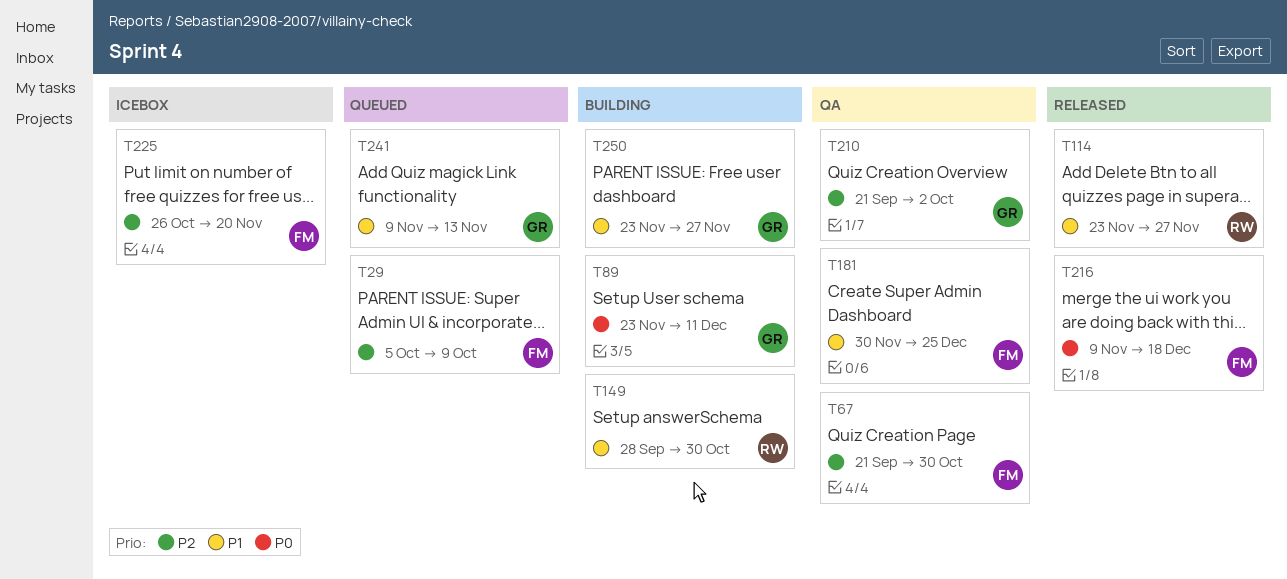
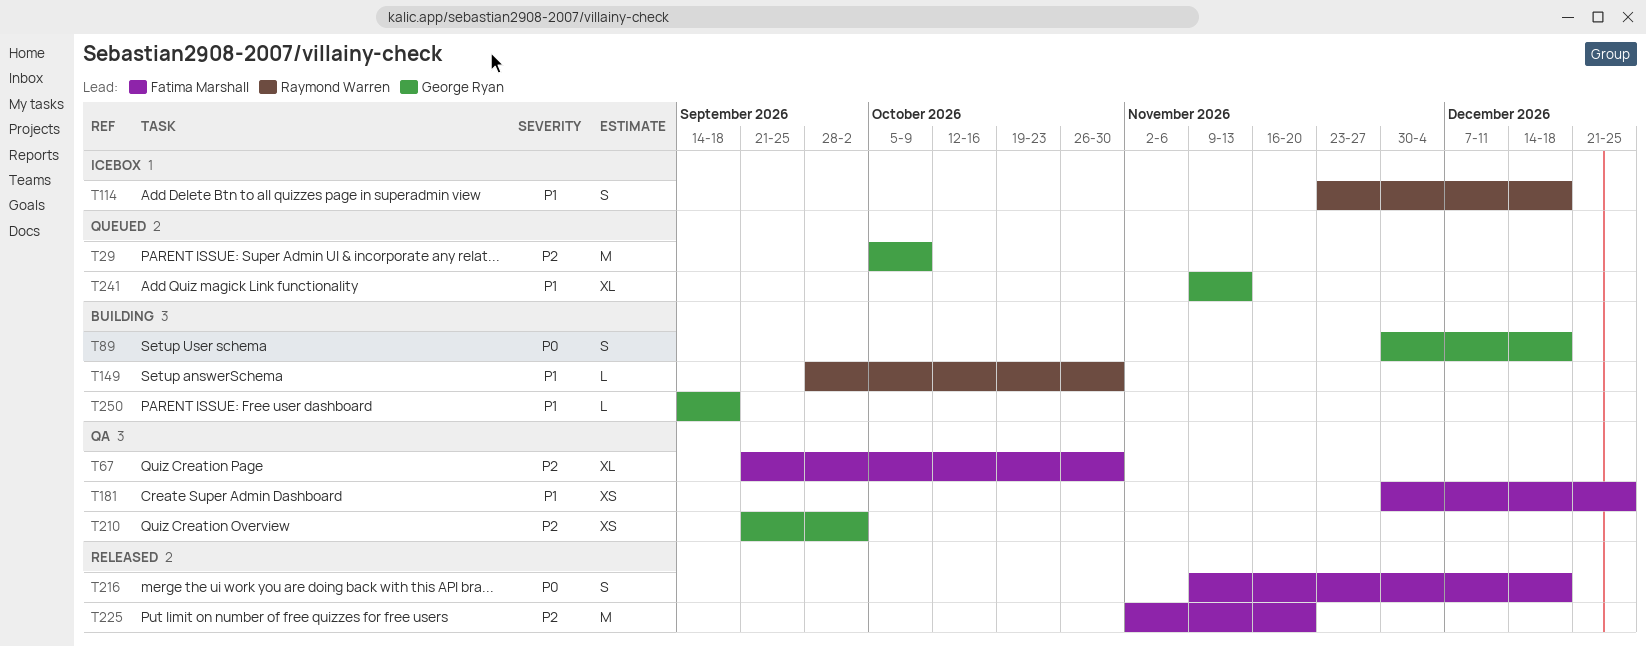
T29, owner: Fatima Marshall -> George Ryan
T89, start: Nov 23 -> Nov 30
T89, due: Dec 11 -> Dec 18
T114, status: Released -> Icebox
T114, due: Nov 27 -> Dec 18
T225, status: Icebox -> Released
T225, start: Oct 26 -> Nov 2
T250, start: Nov 23 -> Sep 14
T250, due: Nov 27 -> Sep 18

